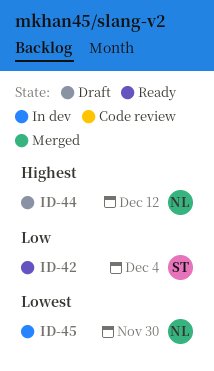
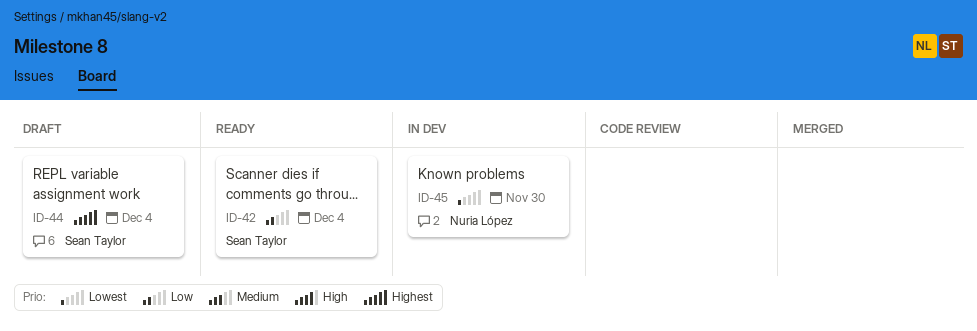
ID-44, owner: Nuria López -> Sean Taylor
ID-44, due: Dec 12 -> Dec 4

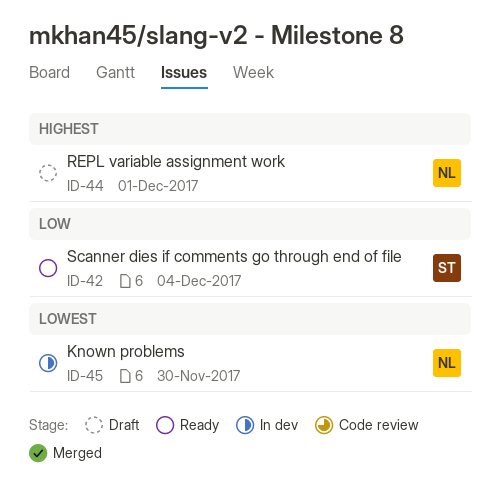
ID-44, owner: Sean Taylor -> Nuria López
ID-44, due: Dec 4 -> Dec 1

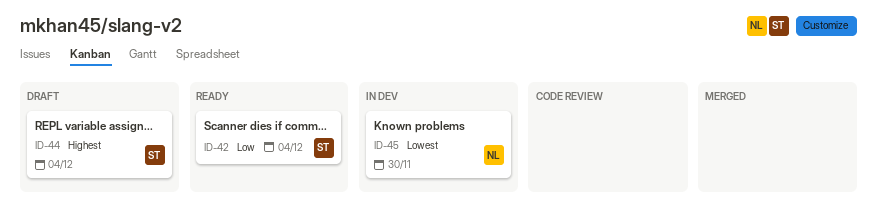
ID-44, owner: NL -> ST
ID-44, due: Dec 1 -> Dec 4

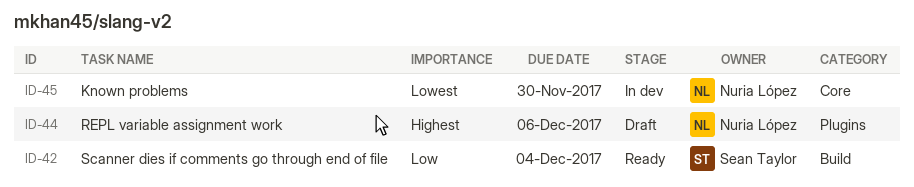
ID-44, owner: Sean Taylor -> Nuria López
ID-44, due: Dec 4 -> Dec 6

